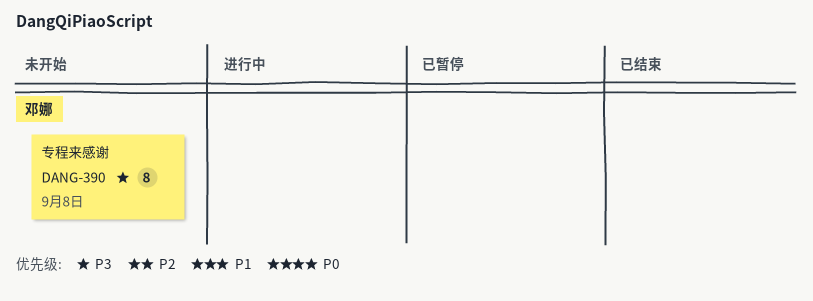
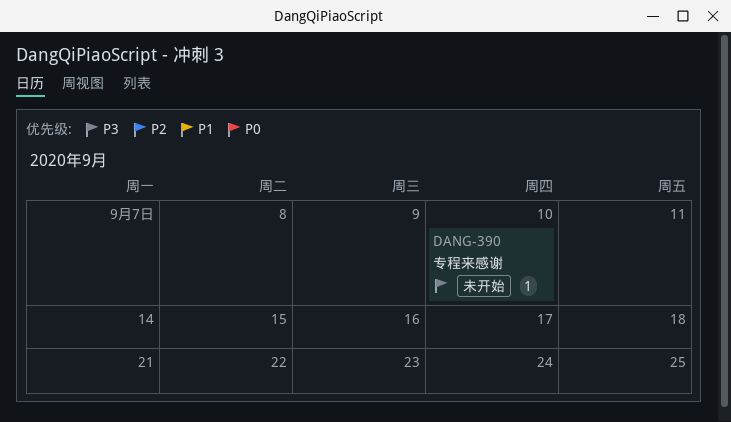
DANG-390, estimate: 8 -> 1
DANG-390, due: Sep 8 -> Sep 10

